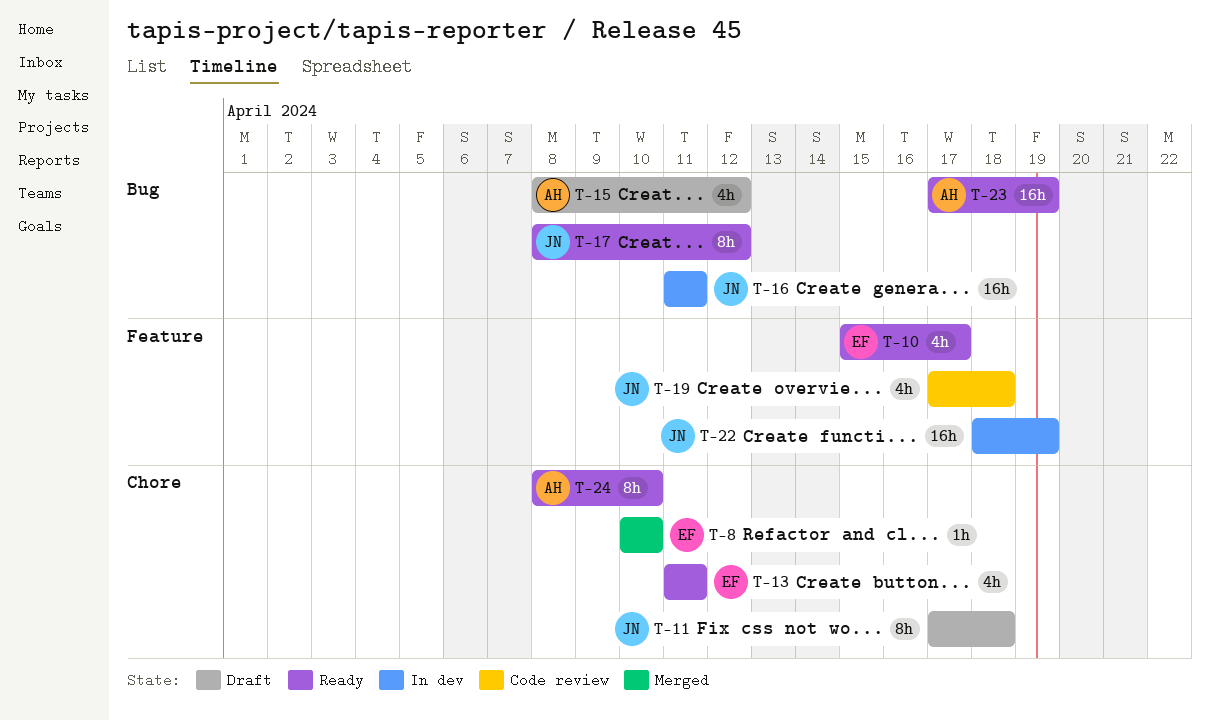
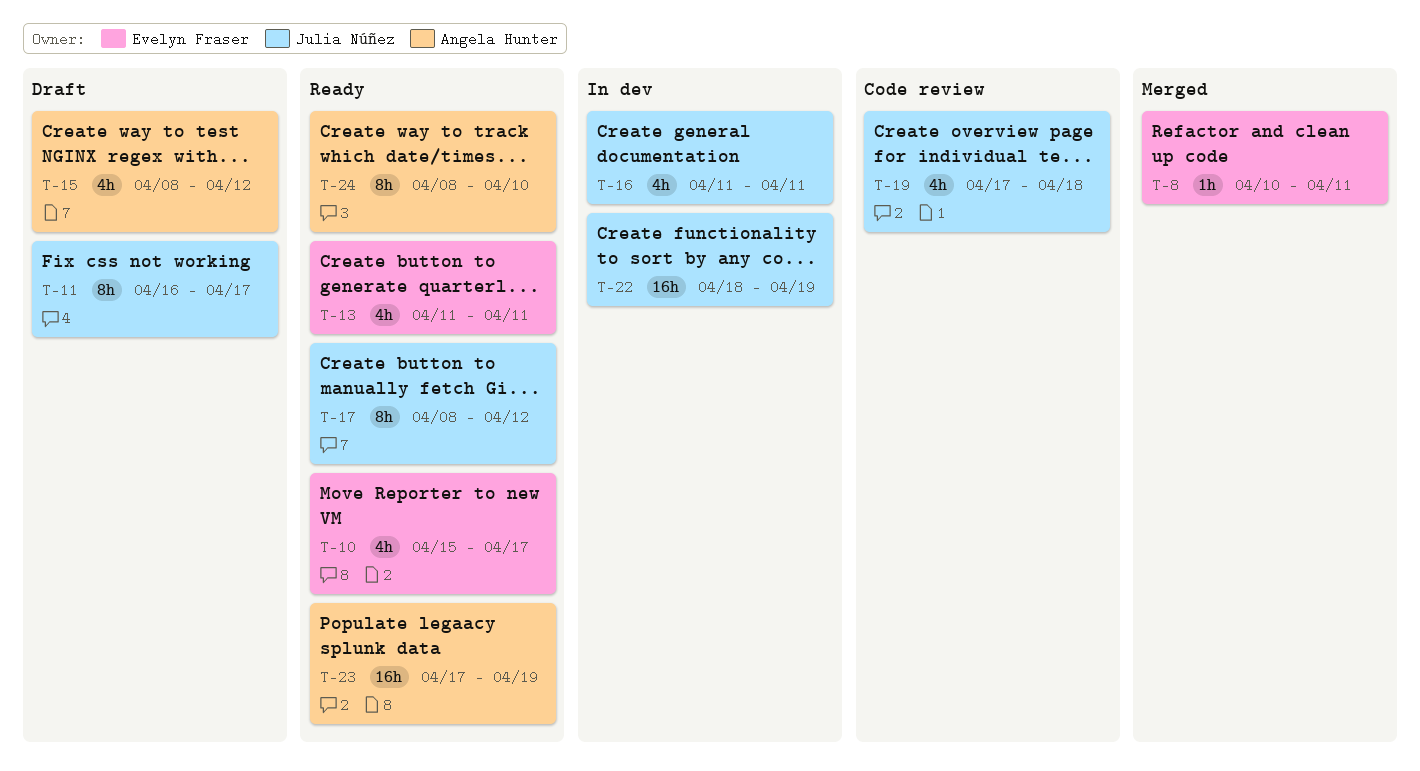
T-8, due: Apr 10 -> Apr 11
T-11, start: Apr 17 -> Apr 16
T-11, due: Apr 18 -> Apr 17
T-16, estimate: 16h -> 4h

